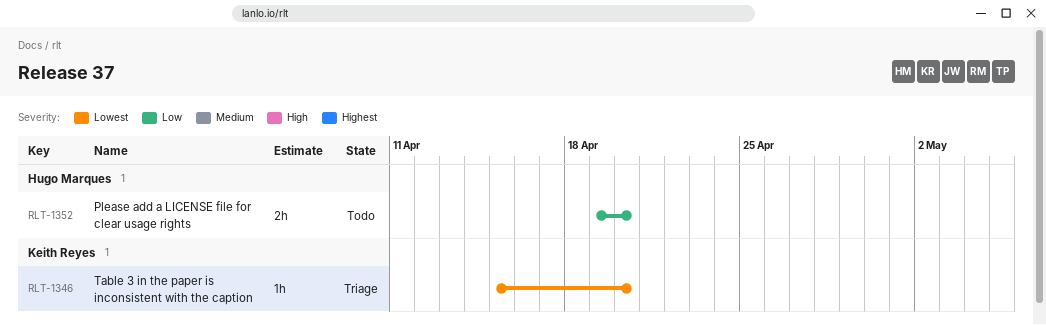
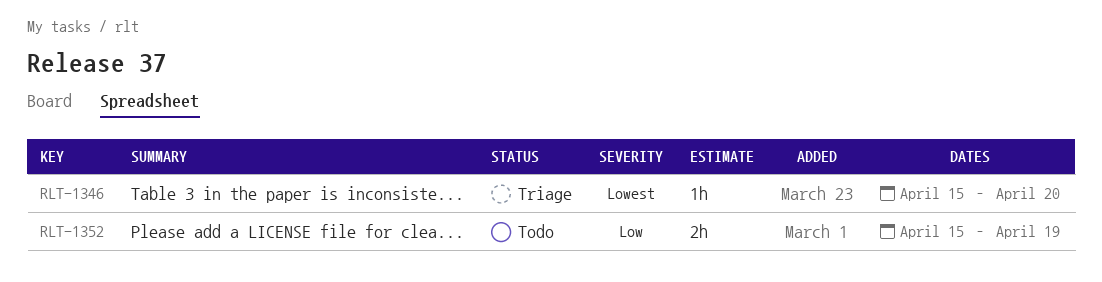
RLT-1352, start: Apr 19 -> Apr 15
RLT-1352, due: Apr 20 -> Apr 19

